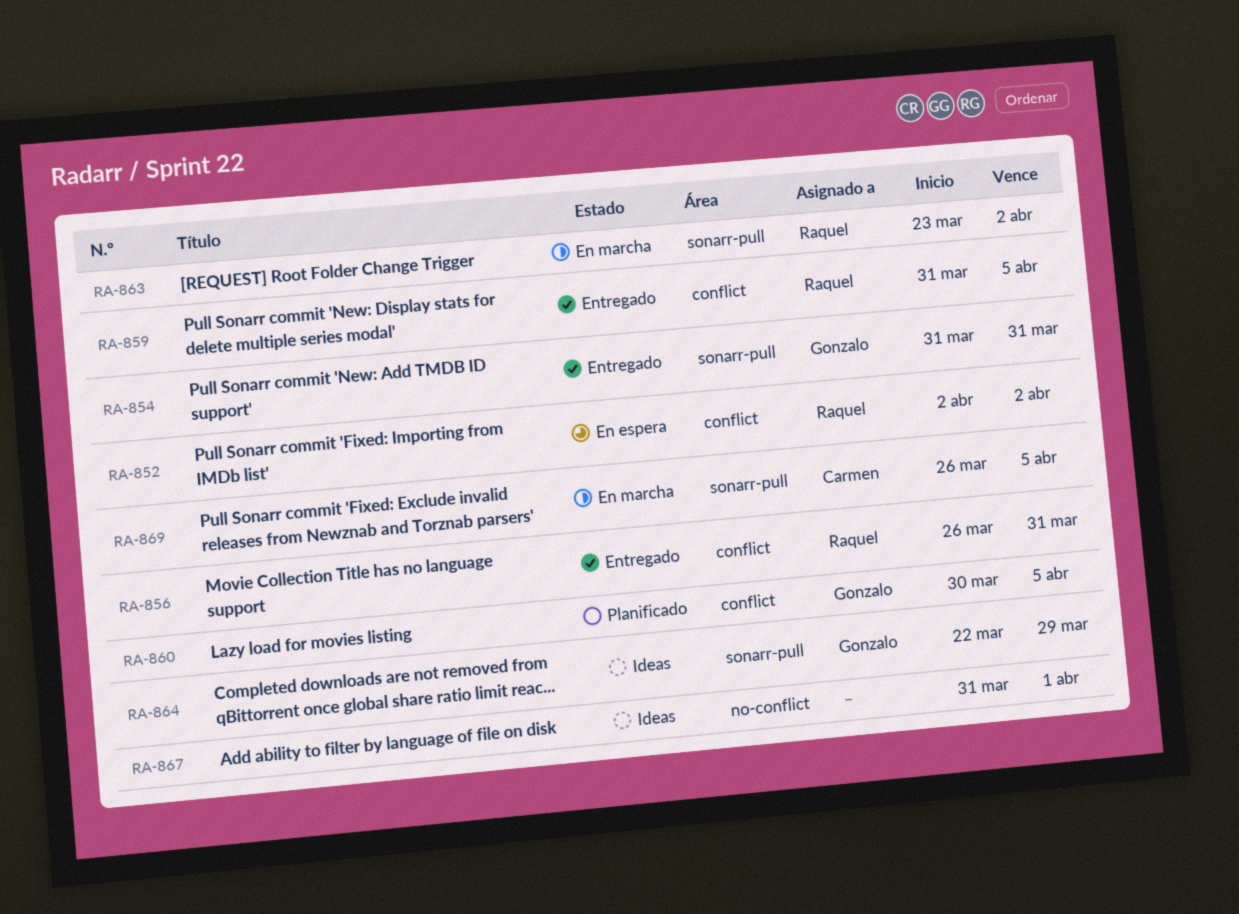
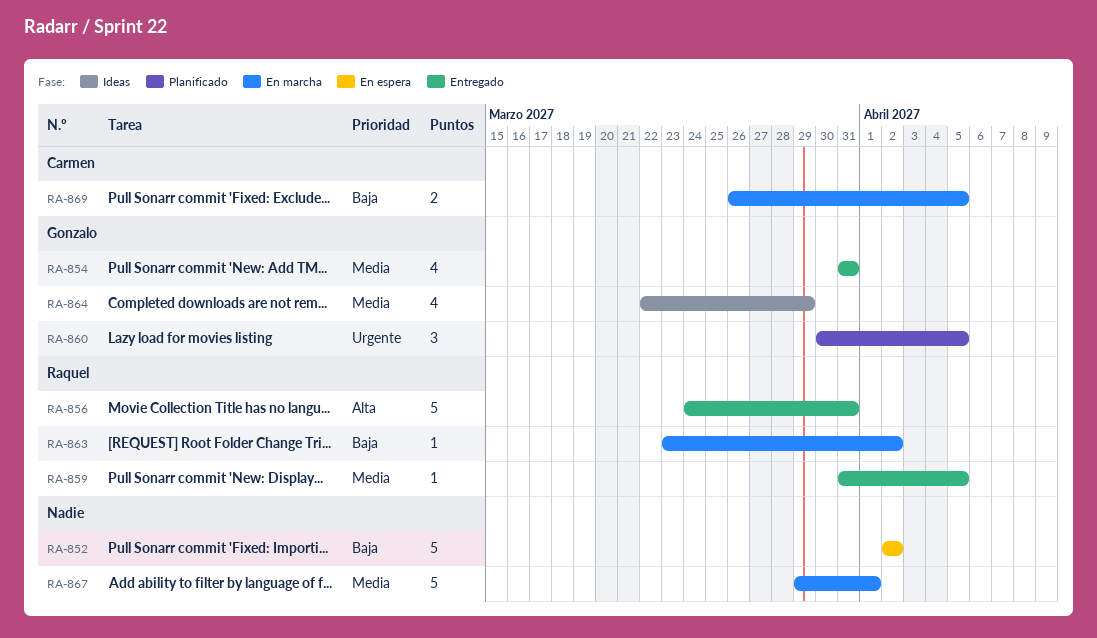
RA-852, owner: Raquel -> none
RA-856, start: Mar 26 -> Mar 24
RA-867, status: Ideas -> En marcha
RA-867, start: Mar 31 -> Mar 29

